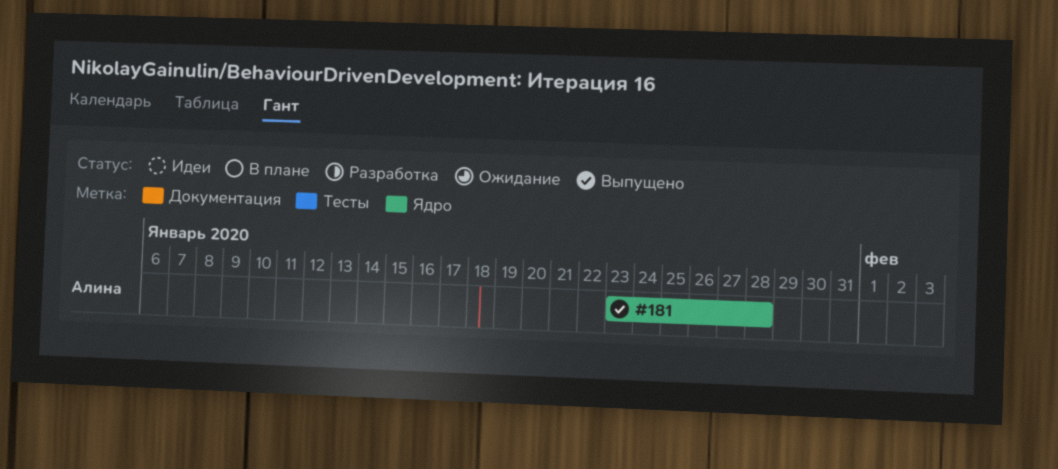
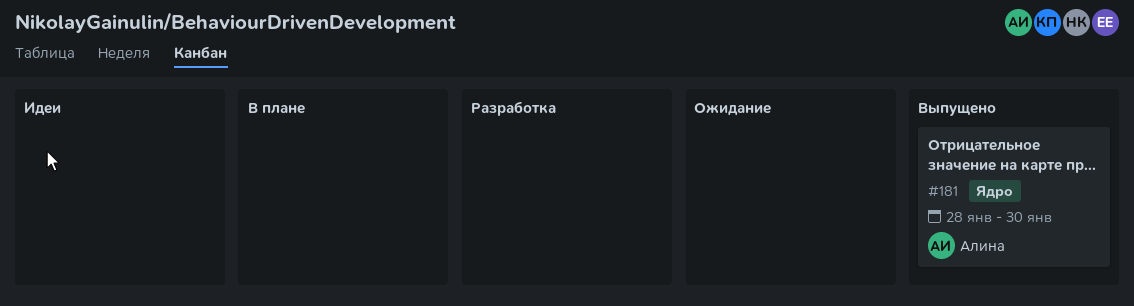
#181, start: Jan 23 -> Jan 28
#181, due: Jan 28 -> Jan 30

